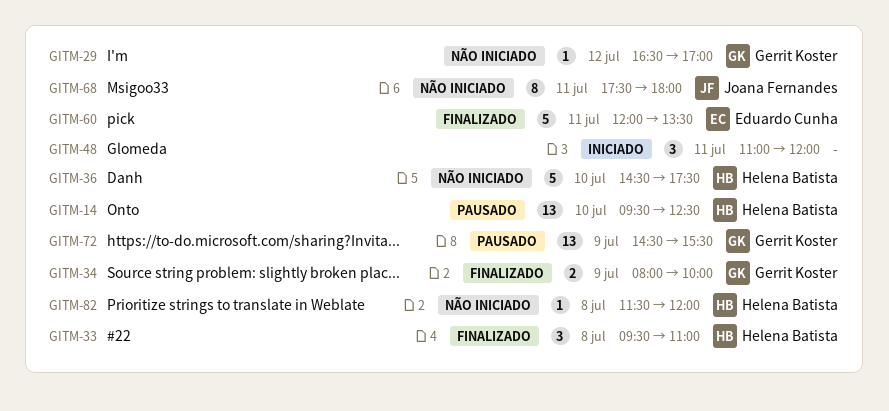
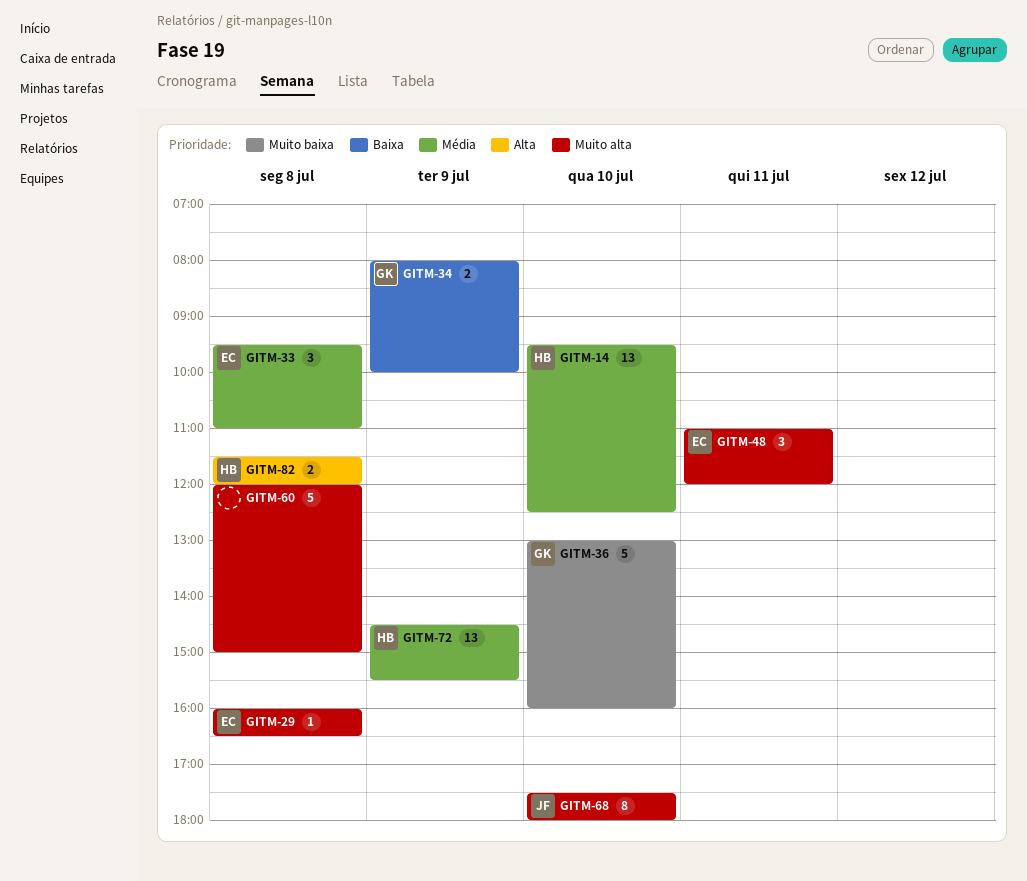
GITM-29, owner: Gerrit Koster -> Eduardo Cunha
GITM-29, day: Jul 12 -> Jul 8
GITM-29, begins: 16:30 -> 16:00
GITM-29, ends: 17:00 -> 16:30
GITM-33, owner: Helena Batista -> Eduardo Cunha
GITM-36, owner: Helena Batista -> Gerrit Koster
GITM-36, begins: 14:30 -> 13:00
GITM-36, ends: 17:30 -> 16:00
GITM-48, owner: none -> Eduardo Cunha
GITM-60, owner: Eduardo Cunha -> none
GITM-60, day: Jul 11 -> Jul 8
GITM-60, ends: 13:30 -> 15:00
GITM-68, day: Jul 11 -> Jul 10
GITM-72, owner: Gerrit Koster -> Helena Batista
GITM-82, estimate: 1 -> 2

